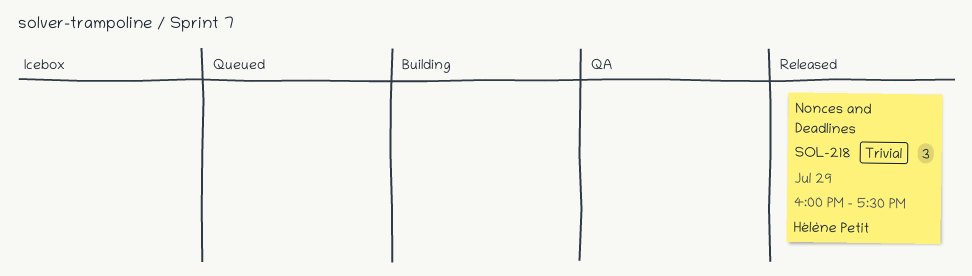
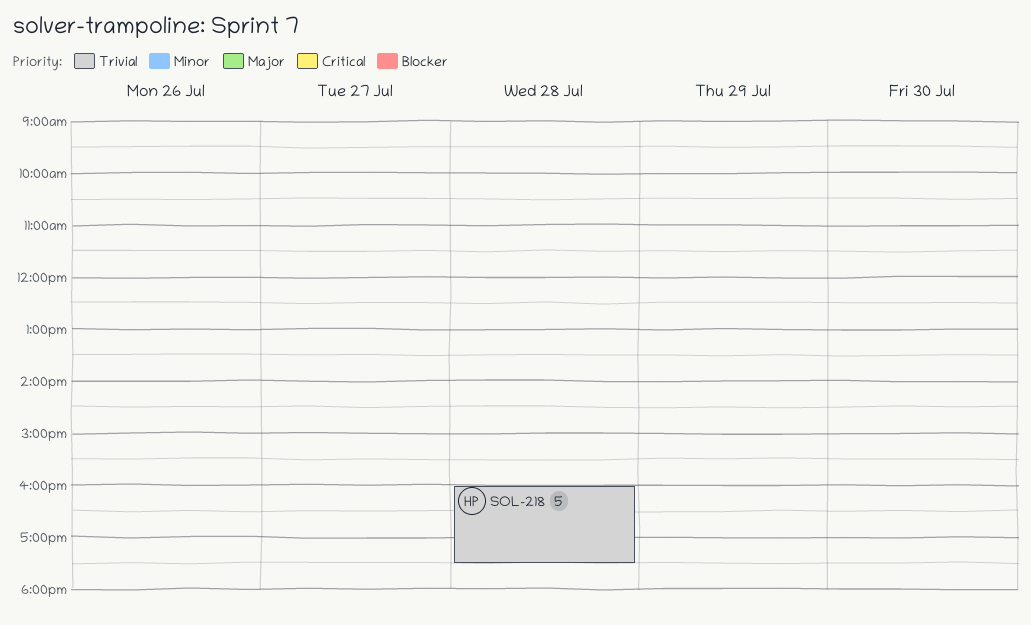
SOL-218, estimate: 3 -> 5
SOL-218, day: Jul 29 -> Jul 28

